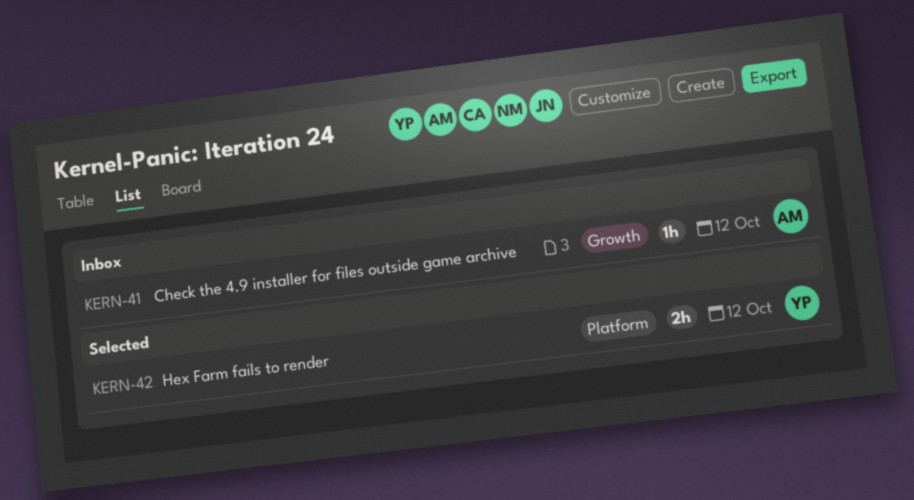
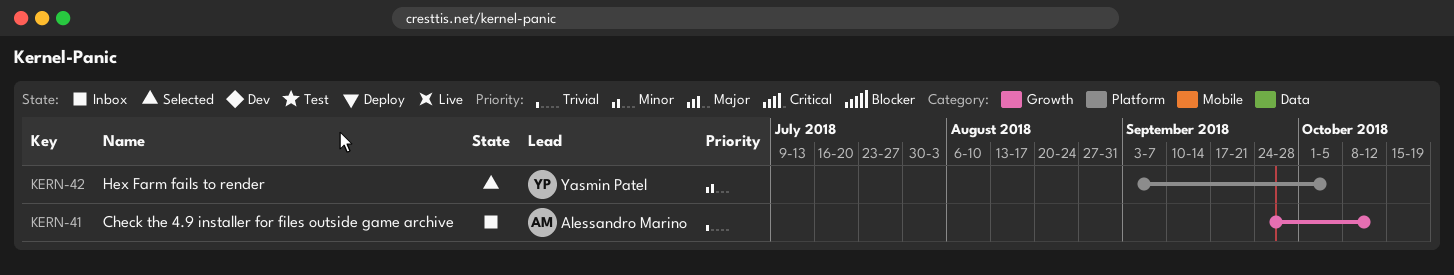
KERN-42, due: Oct 12 -> Oct 5

